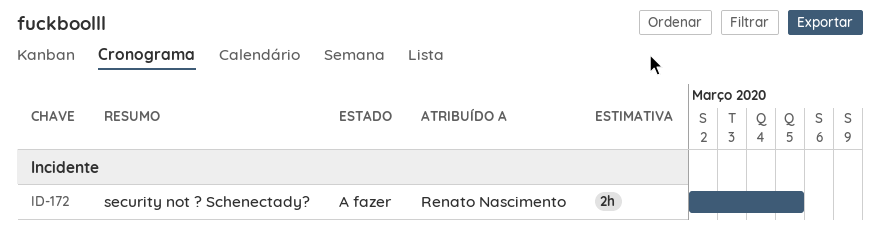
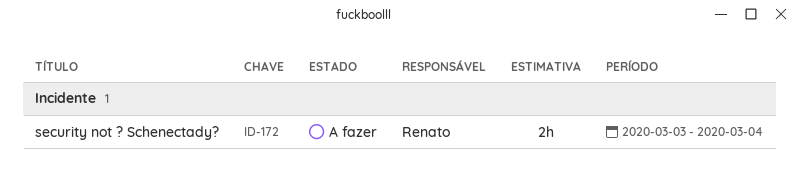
ID-172, start: Mar 2 -> Mar 3
ID-172, due: Mar 5 -> Mar 4

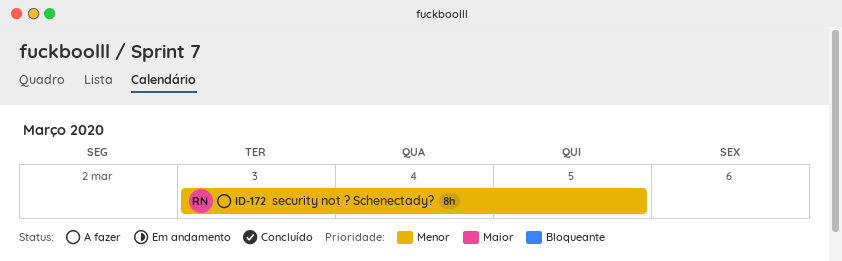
ID-172, estimate: 2h -> 8h
ID-172, due: Mar 4 -> Mar 5

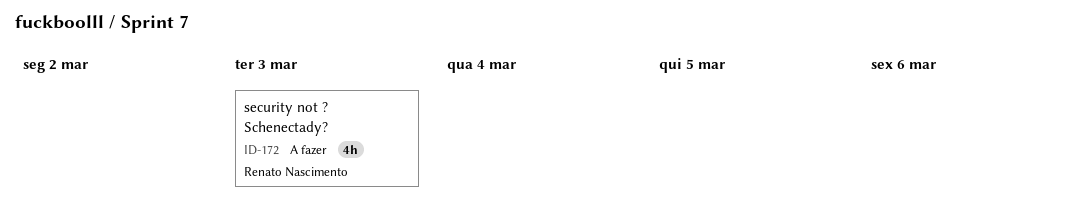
ID-172, estimate: 8h -> 4h
ID-172, due: Mar 5 -> Mar 3

